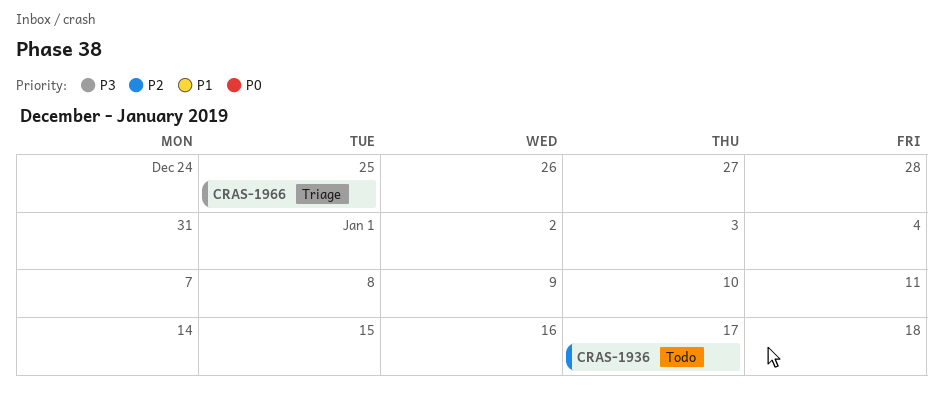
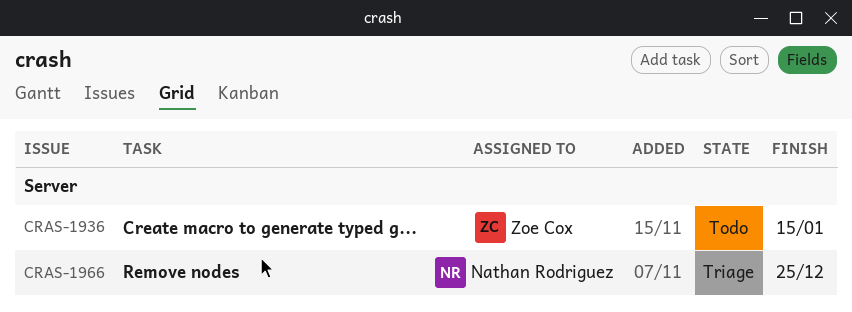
CRAS-1936, due: Jan 17 -> Jan 15

